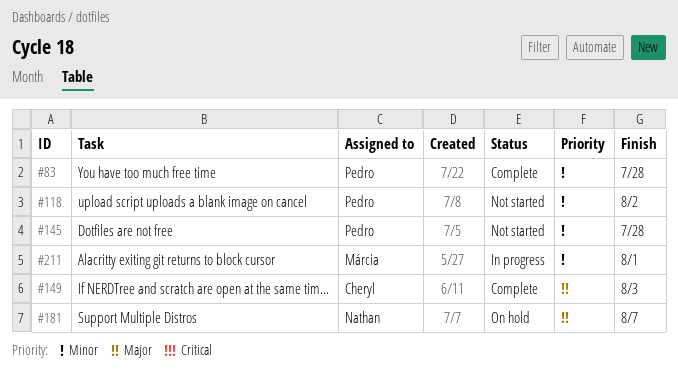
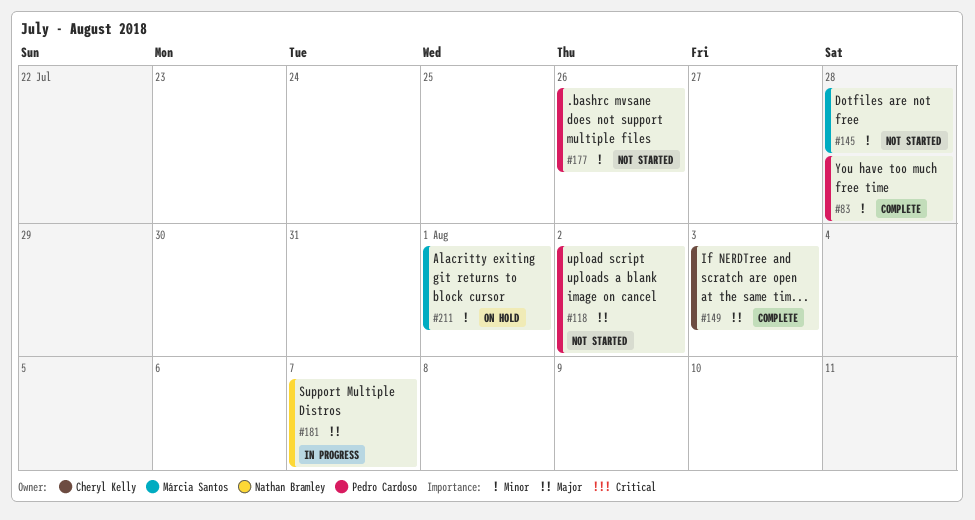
#118, priority: Minor -> Major
#145, owner: Pedro Cardoso -> Márcia Santos
#177: none -> present
#181, status: On hold -> In progress
#211, status: In progress -> On hold

